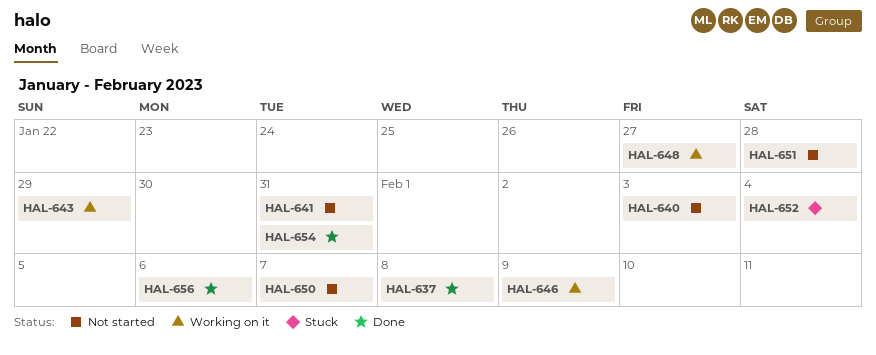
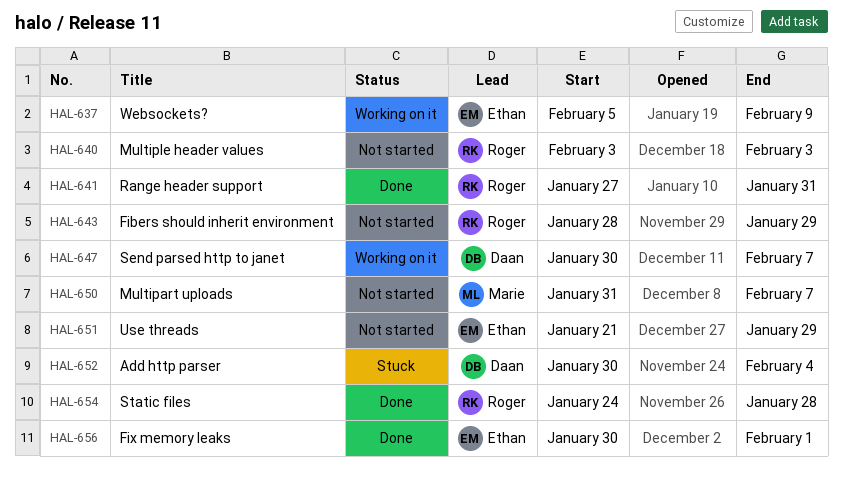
HAL-637, status: Done -> Working on it
HAL-637, due: Feb 8 -> Feb 9
HAL-641, status: Not started -> Done
HAL-643, status: Working on it -> Not started
HAL-646: present -> none
HAL-647: none -> present
HAL-648: present -> none
HAL-651, due: Jan 28 -> Jan 29
HAL-654, due: Jan 31 -> Jan 28
HAL-656, due: Feb 6 -> Feb 1

